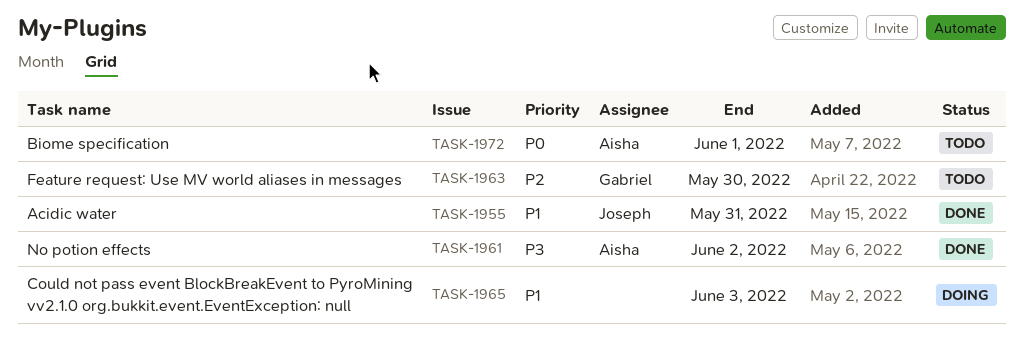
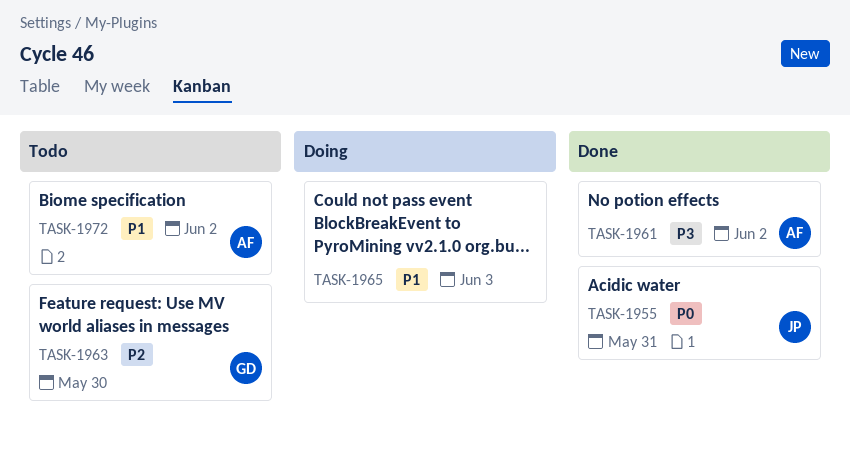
TASK-1955, priority: P1 -> P0
TASK-1972, priority: P0 -> P1
TASK-1972, due: Jun 1 -> Jun 2

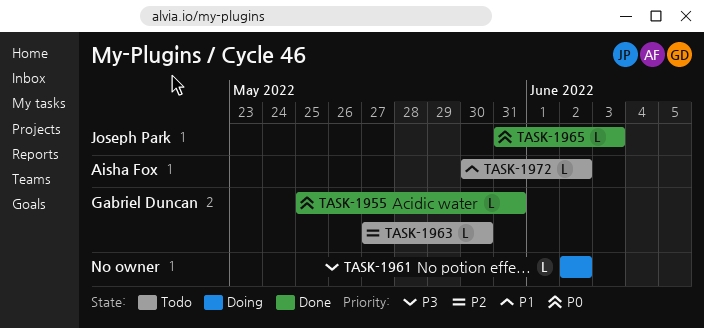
TASK-1955, owner: Joseph Park -> Gabriel Duncan
TASK-1961, status: Done -> Doing
TASK-1961, owner: Aisha Fox -> none
TASK-1965, status: Doing -> Done
TASK-1965, owner: none -> Joseph Park
TASK-1965, priority: P1 -> P0

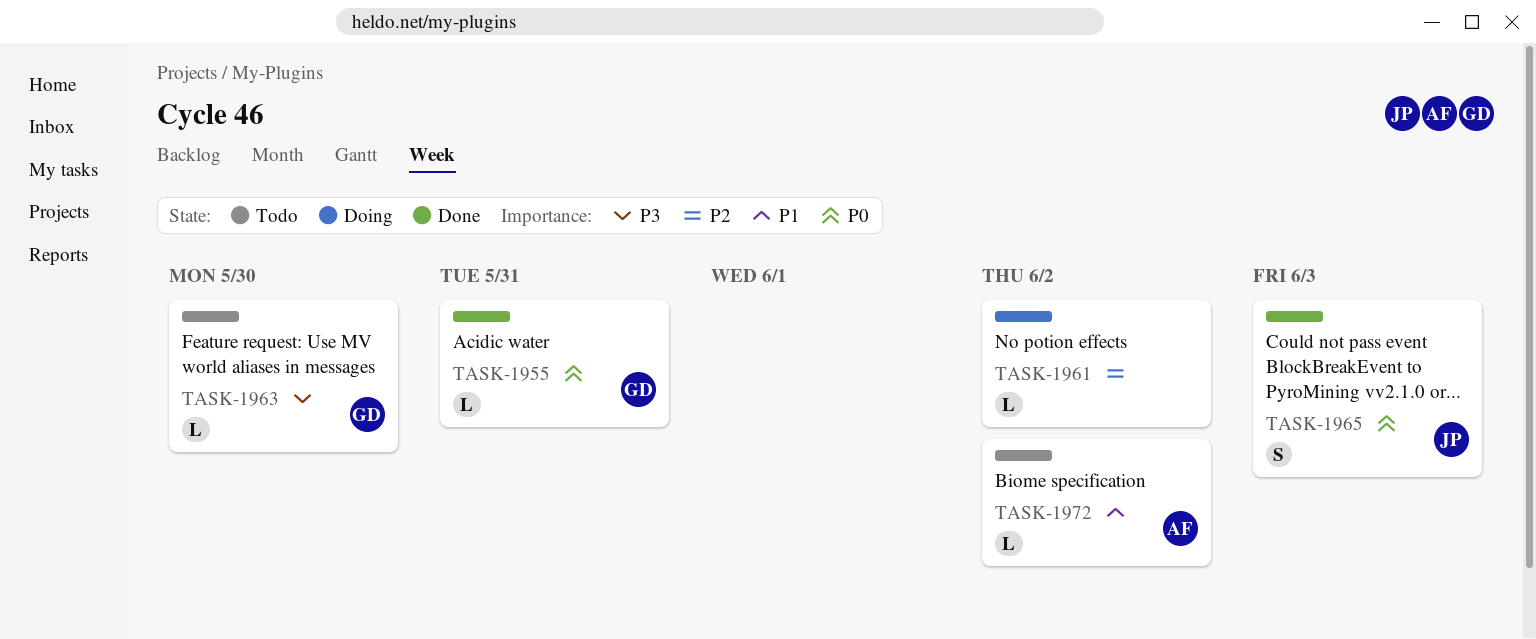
TASK-1961, priority: P3 -> P2
TASK-1963, priority: P2 -> P3
TASK-1965, estimate: L -> S

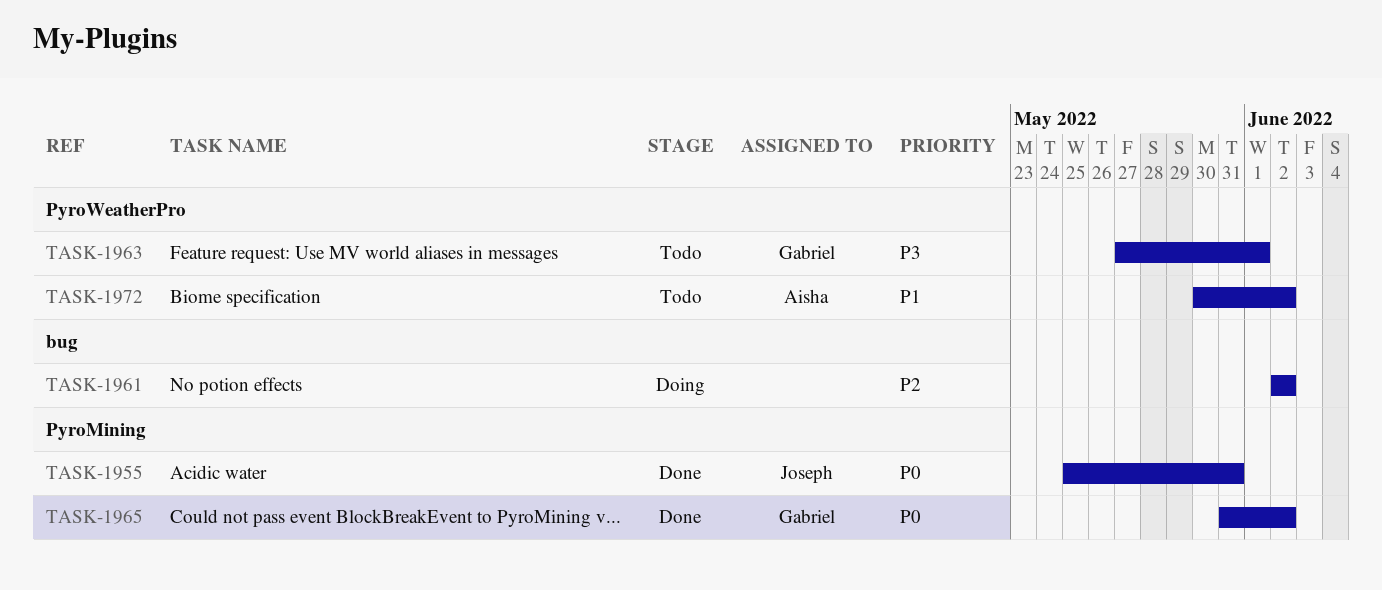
TASK-1955, owner: Gabriel -> Joseph
TASK-1963, due: May 30 -> Jun 1
TASK-1965, owner: Joseph -> Gabriel
TASK-1965, due: Jun 3 -> Jun 2

